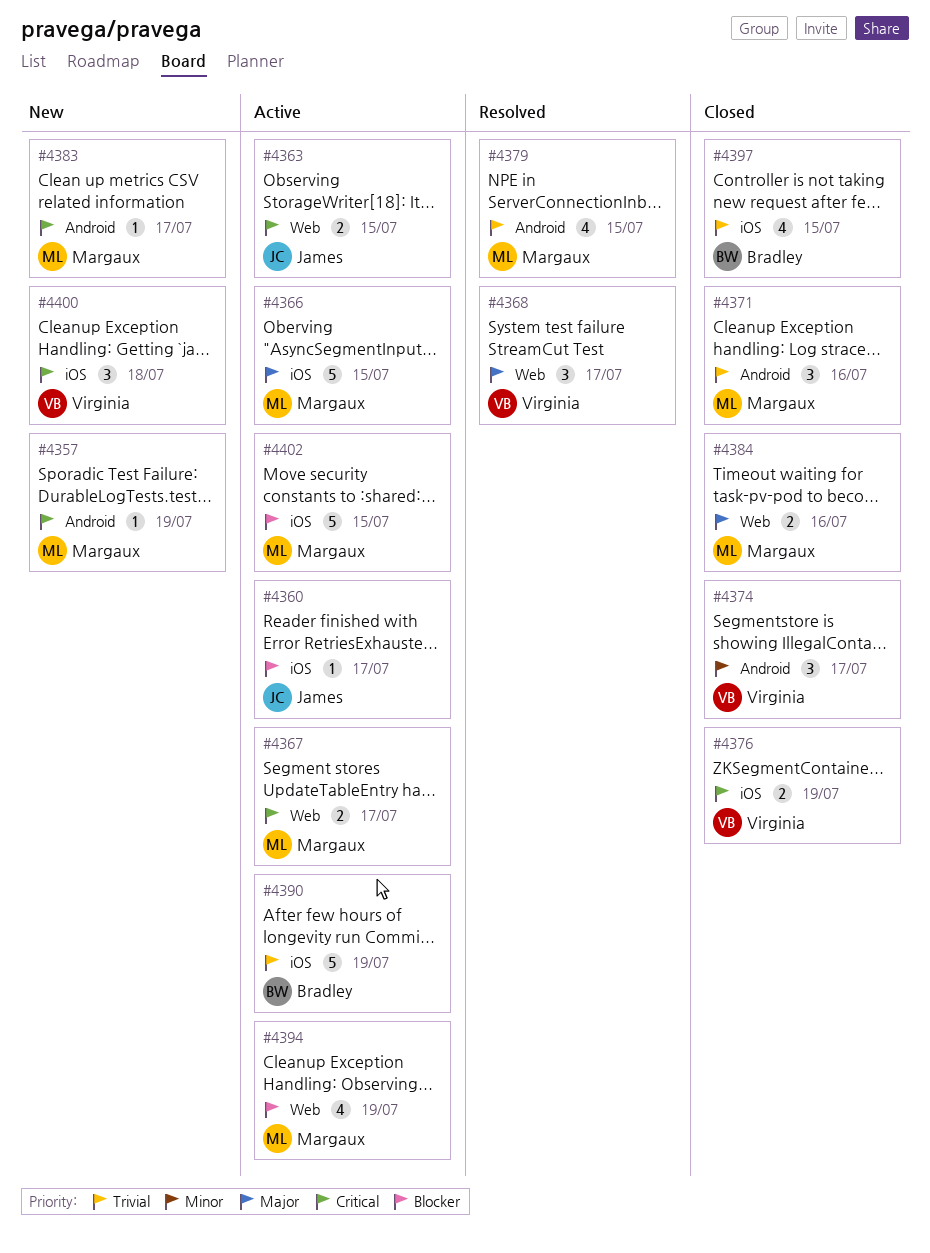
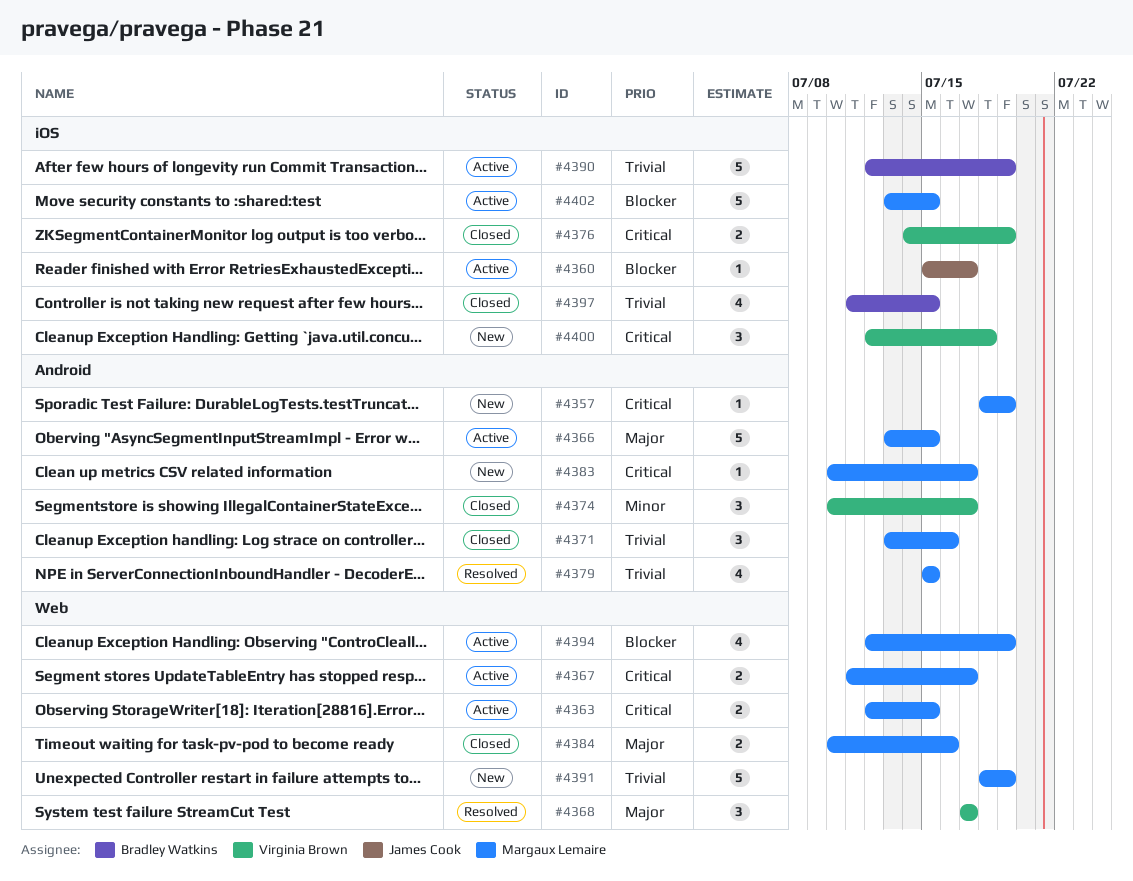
#4363, owner: James Cook -> Margaux Lemaire
#4366, label: iOS -> Android
#4391: none -> present

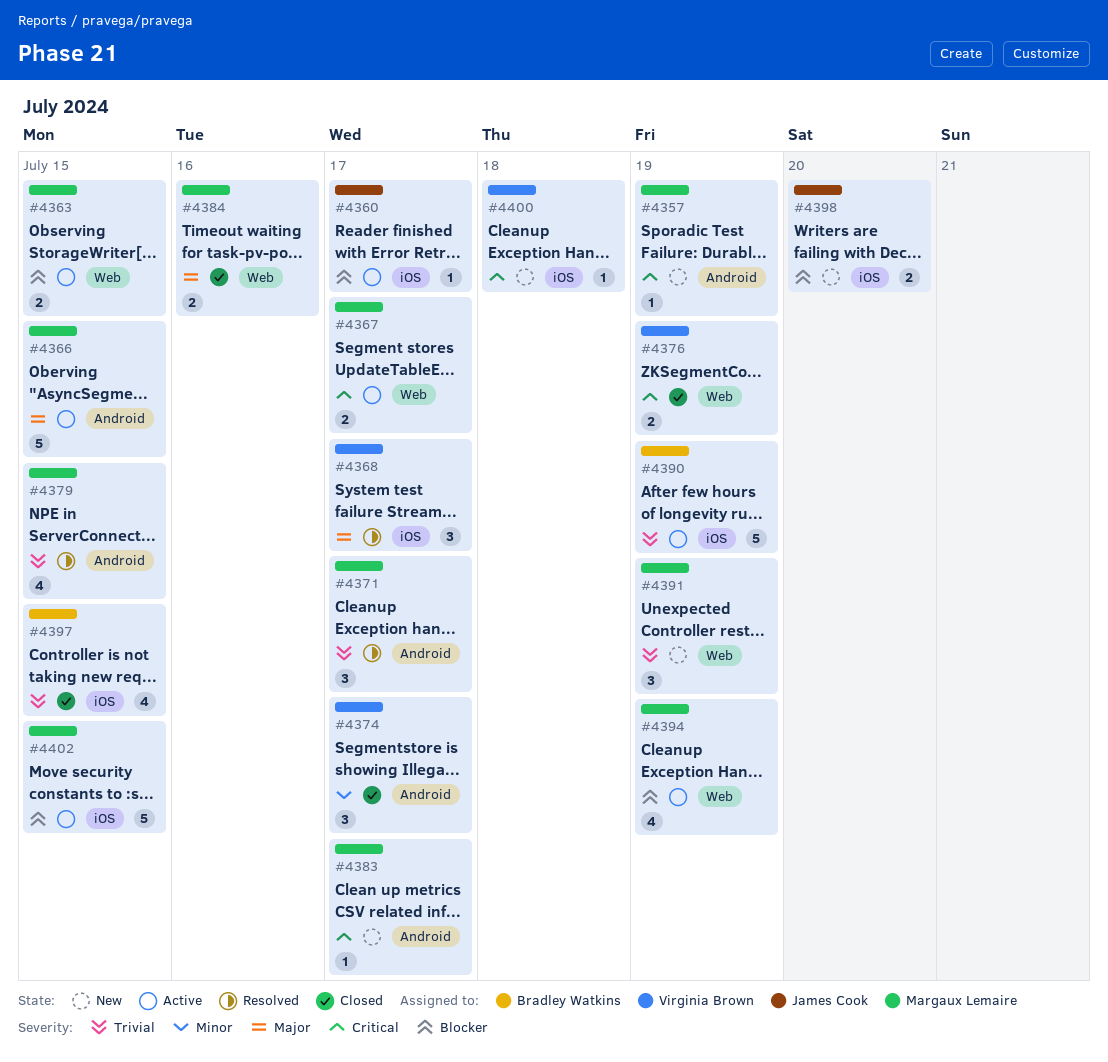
#4363, priority: Critical -> Blocker
#4368, label: Web -> iOS
#4371, status: Closed -> Resolved
#4371, due: Jul 16 -> Jul 17
#4376, label: iOS -> Web
#4391, estimate: 5 -> 3
#4398: none -> present
#4400, estimate: 3 -> 1

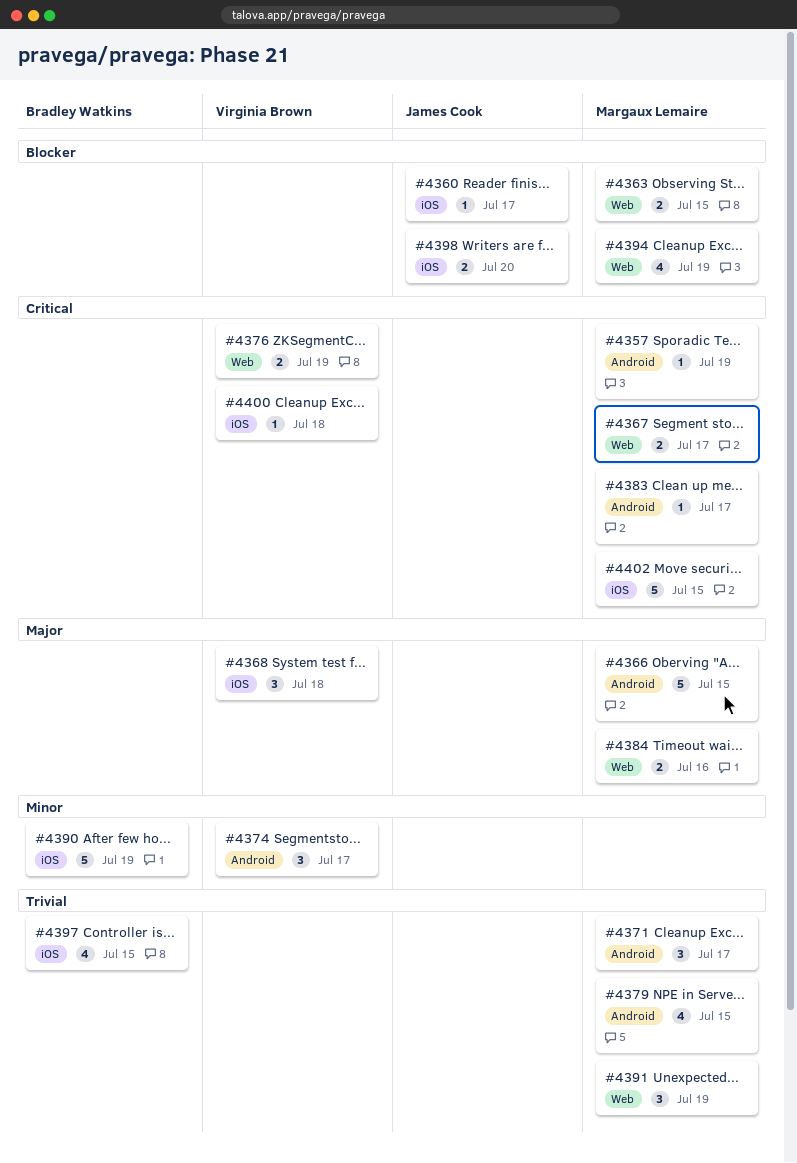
#4368, due: Jul 17 -> Jul 18
#4390, priority: Trivial -> Minor
#4402, priority: Blocker -> Critical

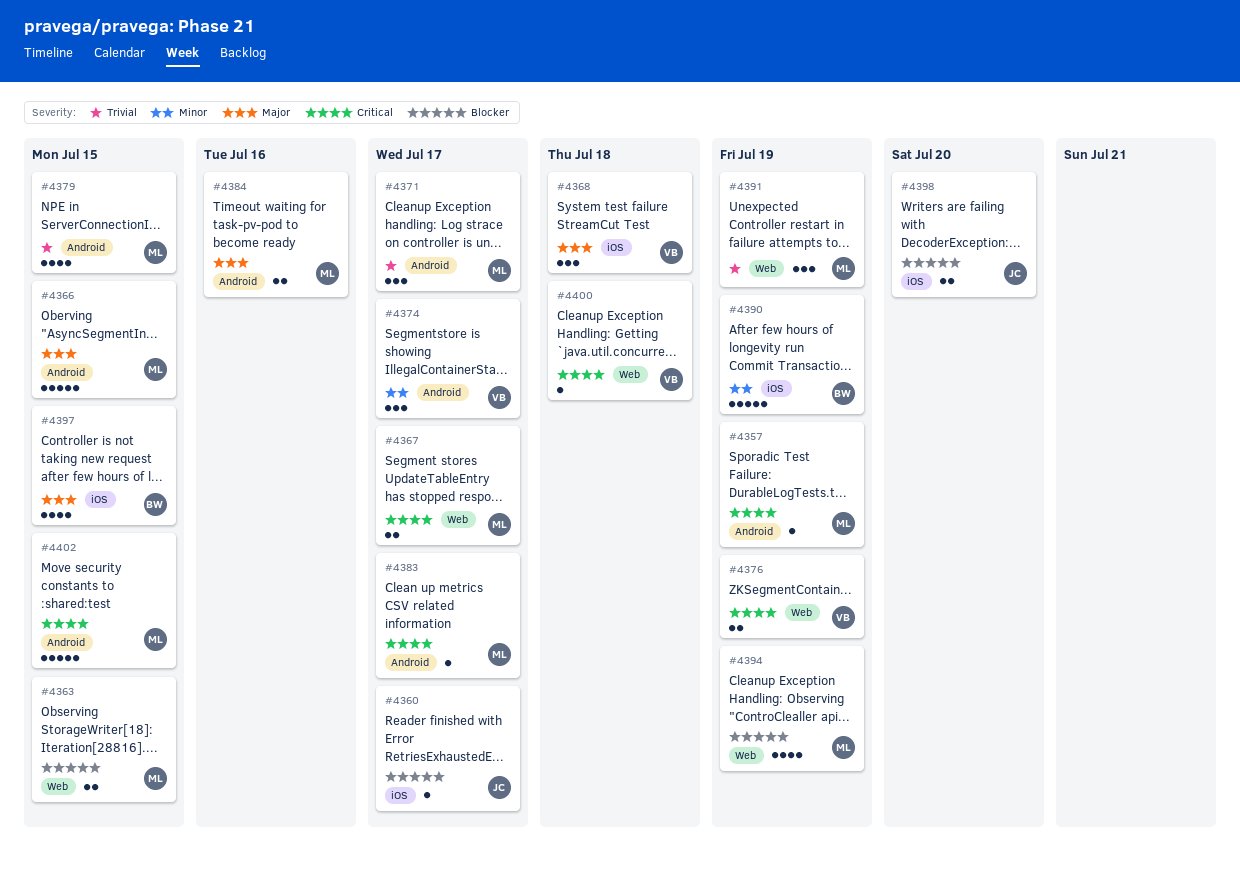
#4384, label: Web -> Android
#4397, priority: Trivial -> Major
#4400, label: iOS -> Web
#4402, label: iOS -> Android

